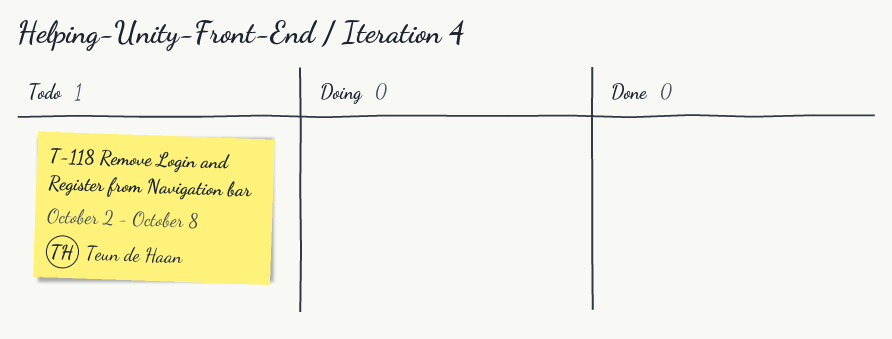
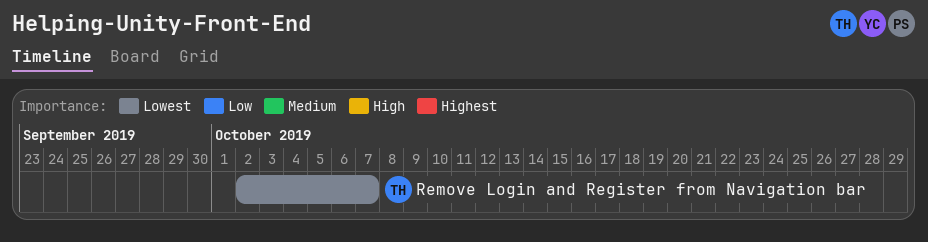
Remove Login and Register from Navigation bar, due: Oct 8 -> Oct 7

